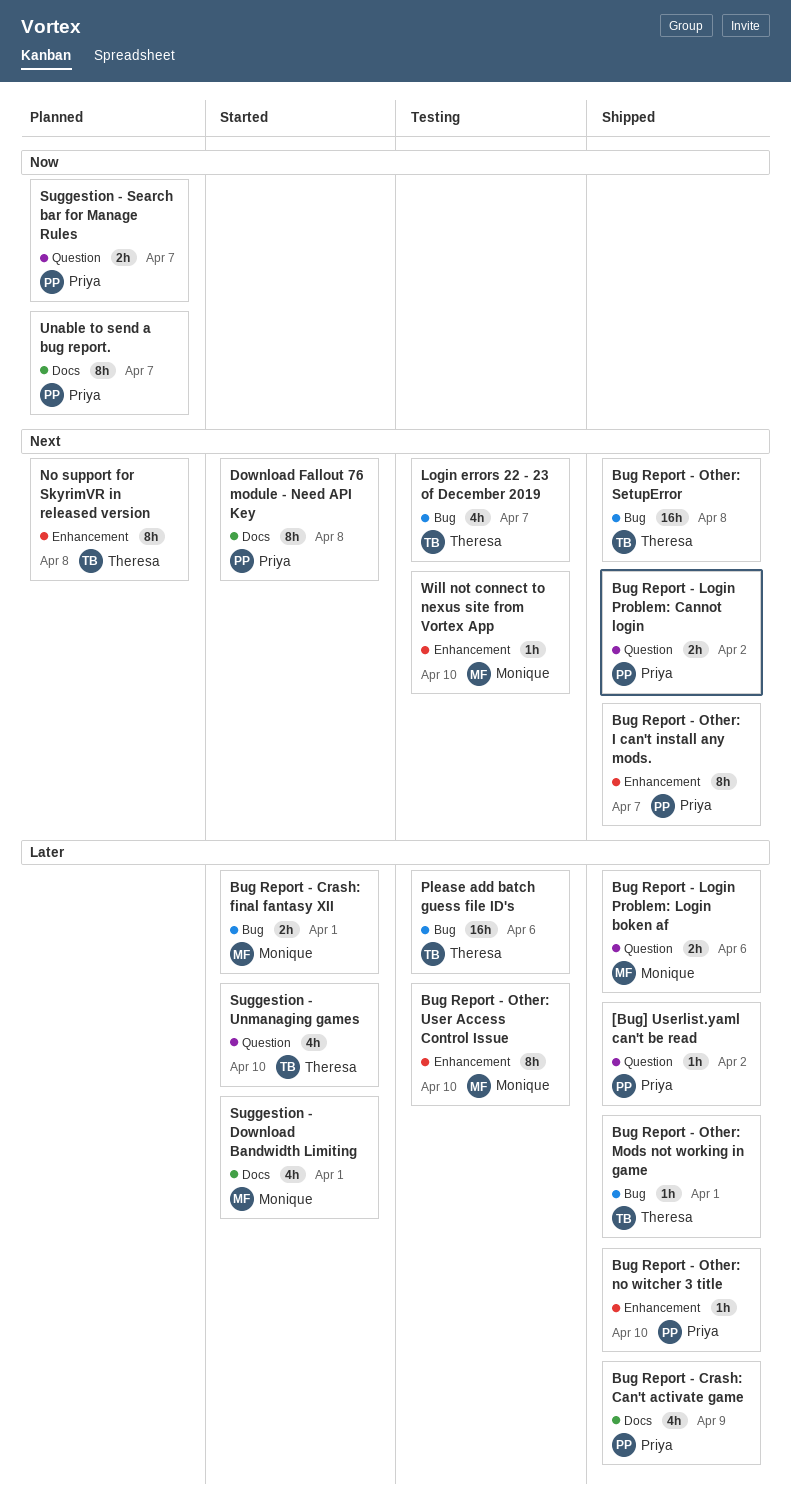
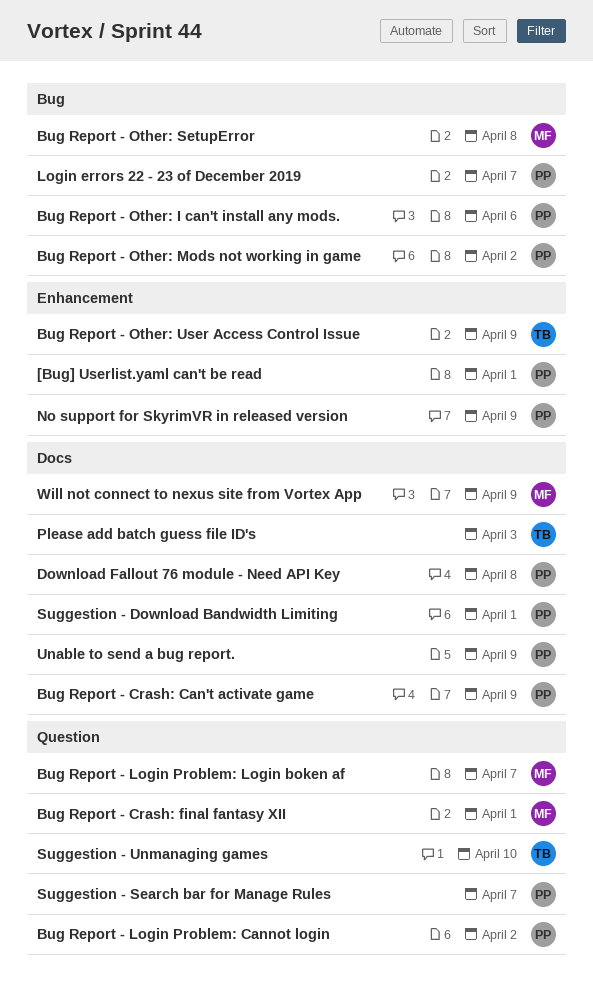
[Bug] Userlist.yaml can't be read, label: Question -> Enhancement
[Bug] Userlist.yaml can't be read, due: Apr 2 -> Apr 1
Bug Report - Crash: final fantasy XII, label: Bug -> Question
Bug Report - Login Problem: Login boken af, due: Apr 6 -> Apr 7
Bug Report - Other: I can't install any mods., label: Enhancement -> Bug
Bug Report - Other: I can't install any mods., due: Apr 7 -> Apr 6
Bug Report - Other: Mods not working in game, owner: Theresa -> Priya
Bug Report - Other: Mods not working in game, due: Apr 1 -> Apr 2
Bug Report - Other: no witcher 3 title: present -> none
Bug Report - Other: SetupError, owner: Theresa -> Monique
Bug Report - Other: User Access Control Issue, owner: Monique -> Theresa
Bug Report - Other: User Access Control Issue, due: Apr 10 -> Apr 9
Login errors 22 - 23 of December 2019, owner: Theresa -> Priya
No support for SkyrimVR in released version, owner: Theresa -> Priya
No support for SkyrimVR in released version, due: Apr 8 -> Apr 9
Please add batch guess file ID's, label: Bug -> Docs
Please add batch guess file ID's, due: Apr 6 -> Apr 3
Suggestion - Download Bandwidth Limiting, owner: Monique -> Priya
Unable to send a bug report., due: Apr 7 -> Apr 9
Will not connect to nexus site from Vortex App, label: Enhancement -> Docs
Will not connect to nexus site from Vortex App, due: Apr 10 -> Apr 9

